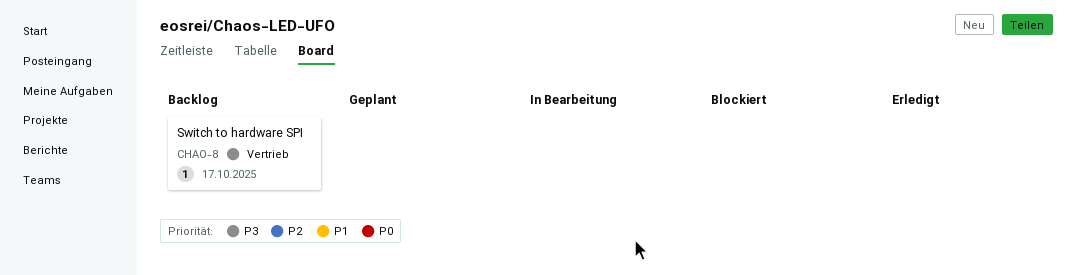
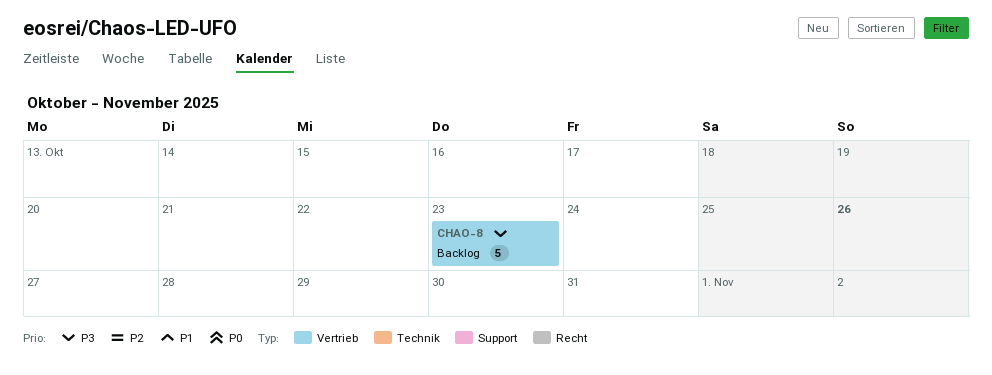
CHAO-8, estimate: 1 -> 5
CHAO-8, due: Oct 17 -> Oct 23

